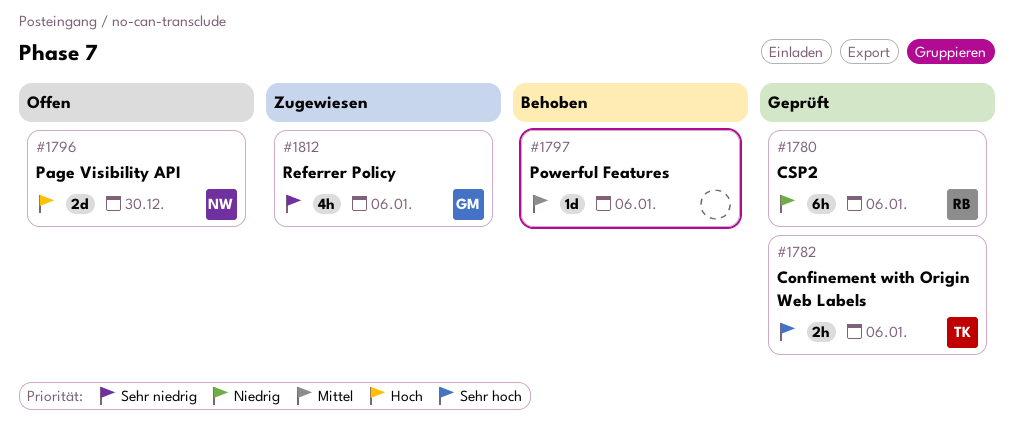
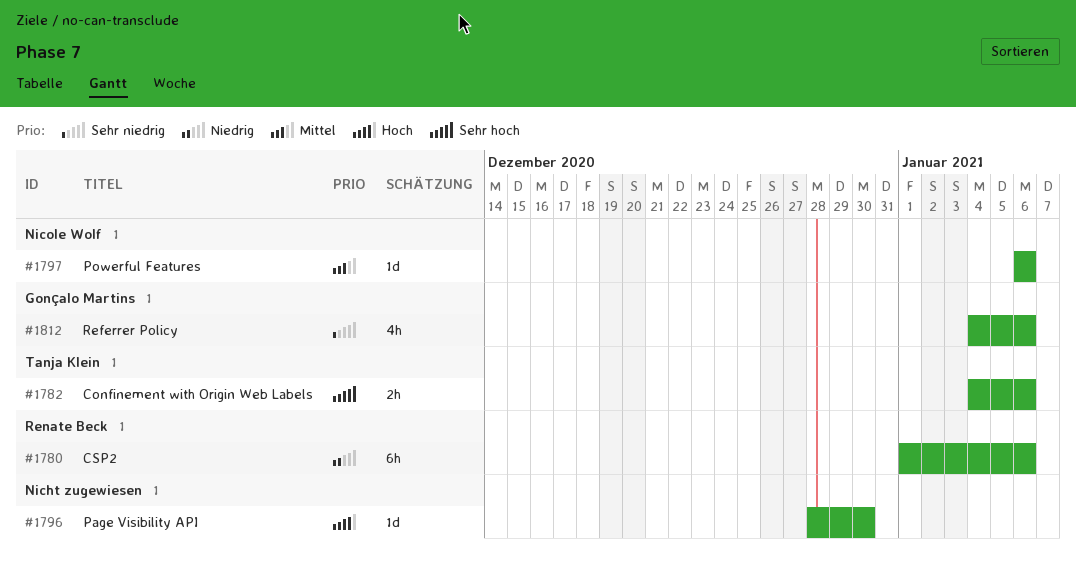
#1796, owner: Nicole Wolf -> none
#1796, estimate: 2d -> 1d
#1797, owner: none -> Nicole Wolf

